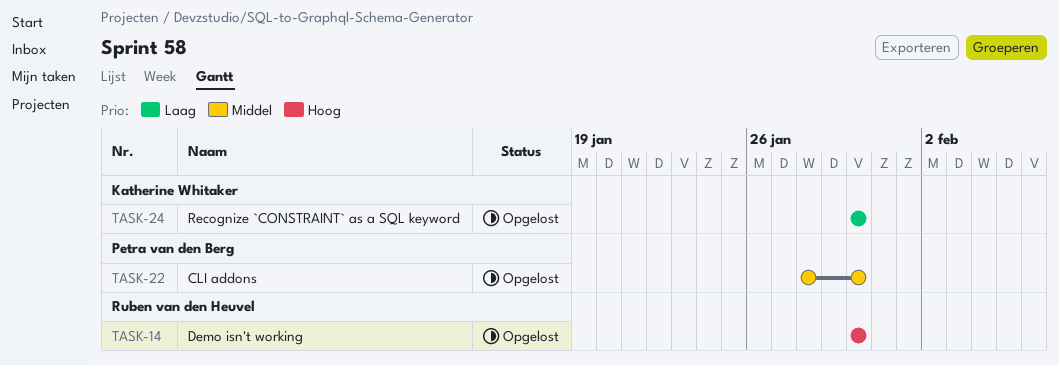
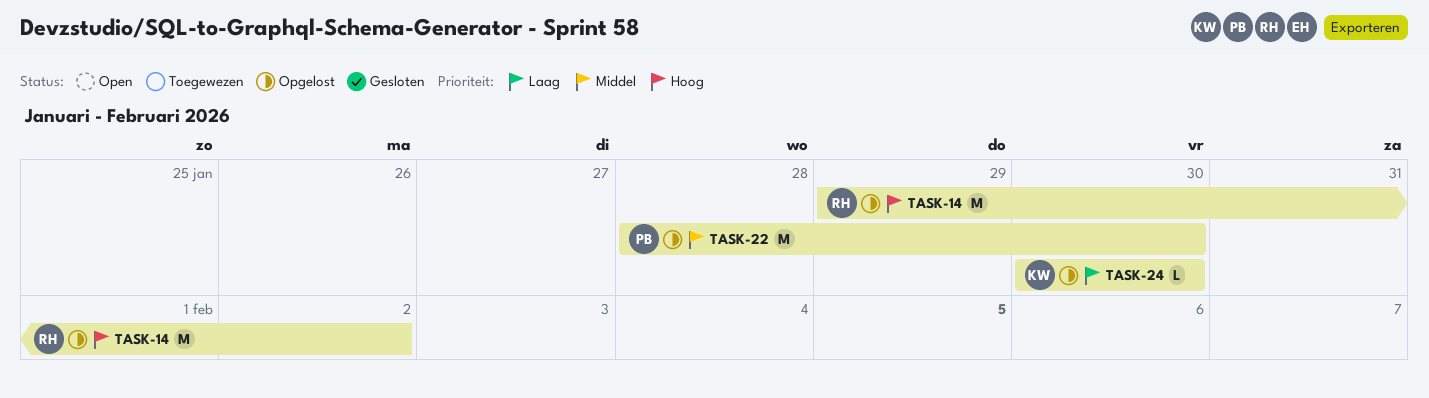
TASK-14, start: Jan 30 -> Jan 29
TASK-14, due: Jan 30 -> Feb 2

